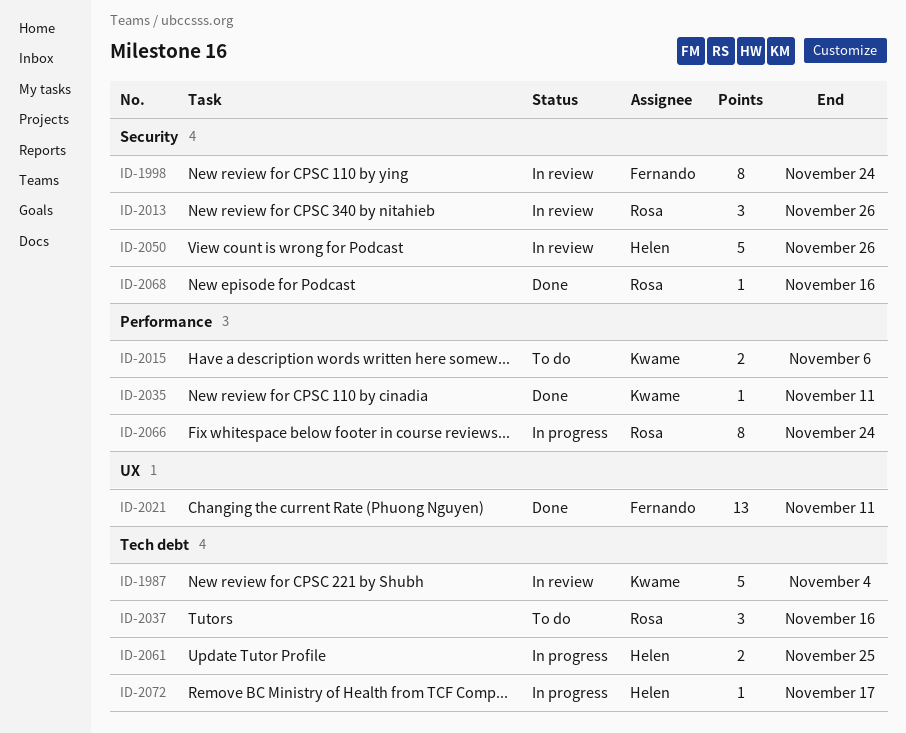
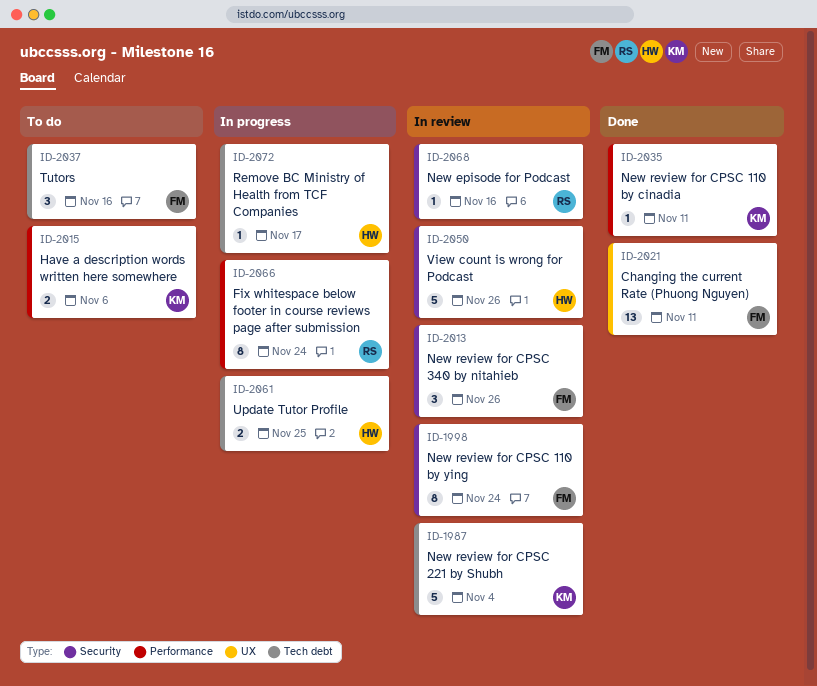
ID-2013, owner: Rosa -> Fernando
ID-2037, owner: Rosa -> Fernando
ID-2068, status: Done -> In review

